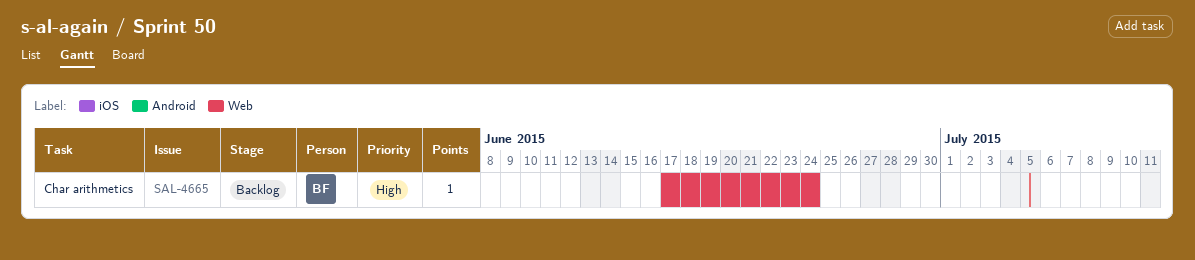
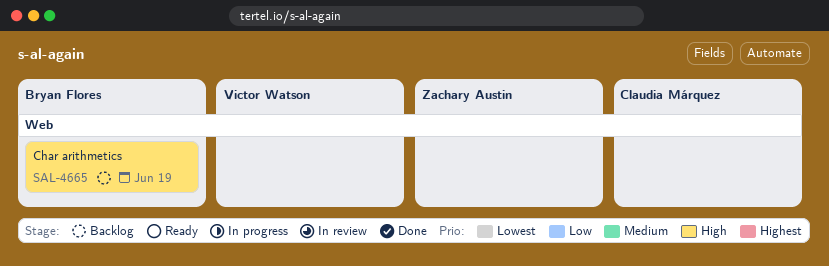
SAL-4665, due: Jun 24 -> Jun 19

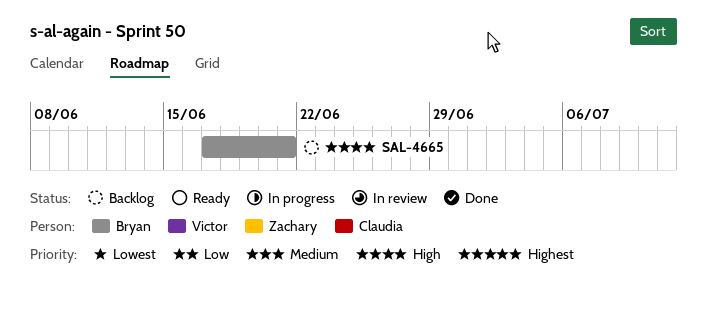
SAL-4665, due: Jun 19 -> Jun 21

